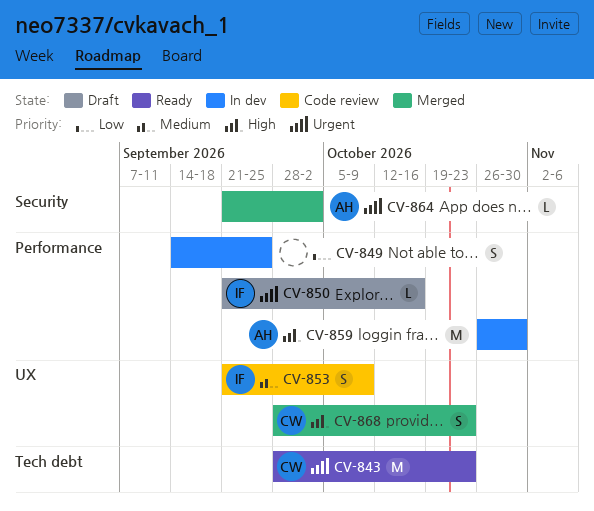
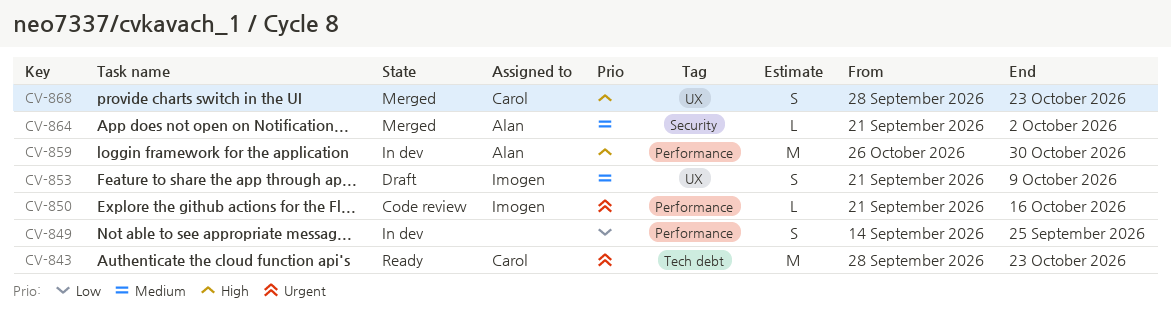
CV-850, status: Draft -> Code review
CV-853, status: Code review -> Draft
CV-864, priority: Urgent -> Medium

